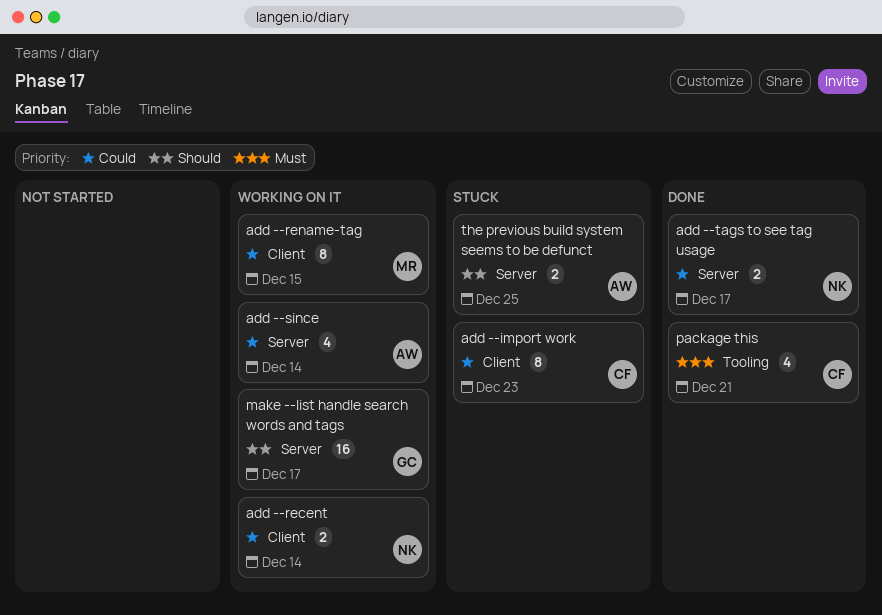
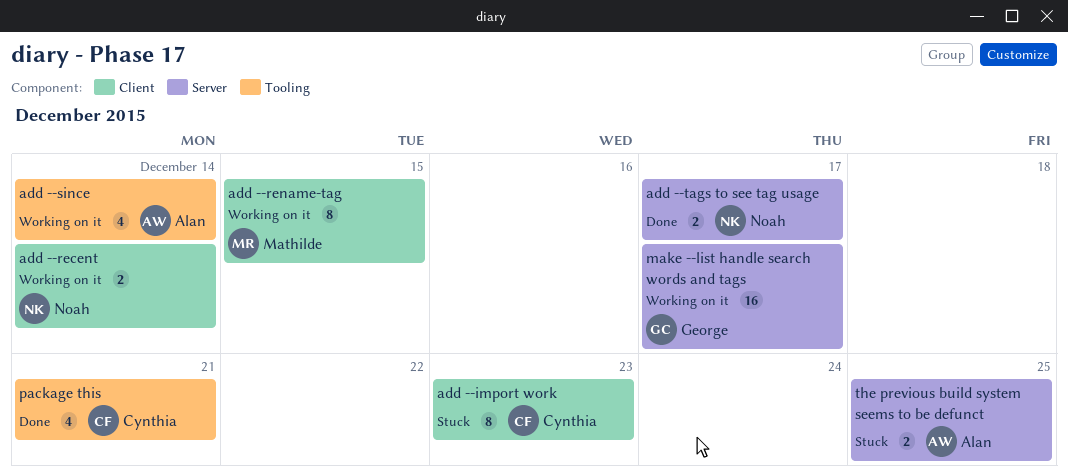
add --since, label: Server -> Tooling

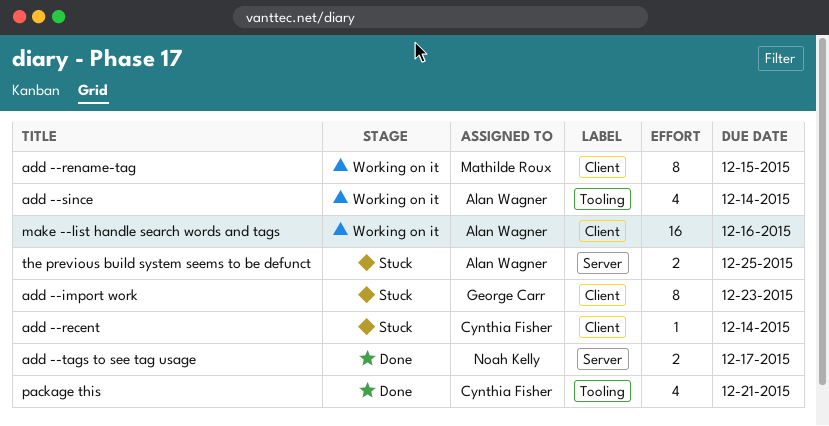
add --import work, owner: Cynthia Fisher -> George Carr
add --recent, status: Working on it -> Stuck
add --recent, owner: Noah Kelly -> Cynthia Fisher
add --recent, estimate: 2 -> 1
make --list handle search words and tags, owner: George Carr -> Alan Wagner
make --list handle search words and tags, label: Server -> Client
make --list handle search words and tags, due: Dec 17 -> Dec 16

